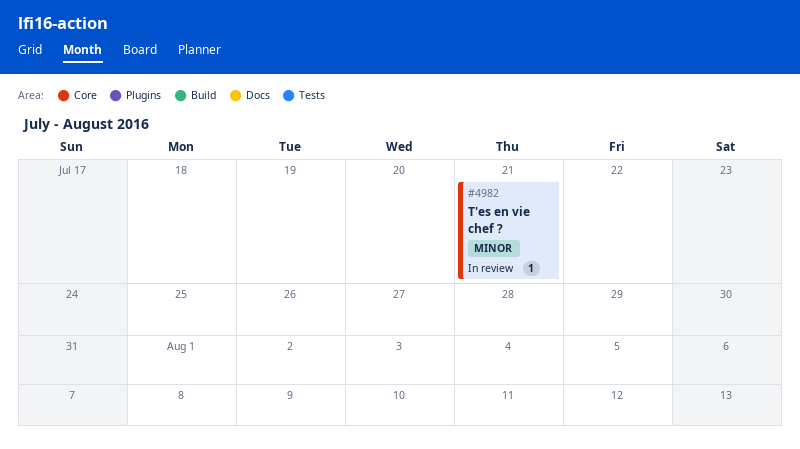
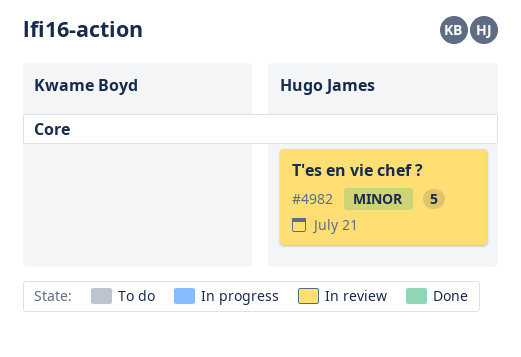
#4982, estimate: 1 -> 5

